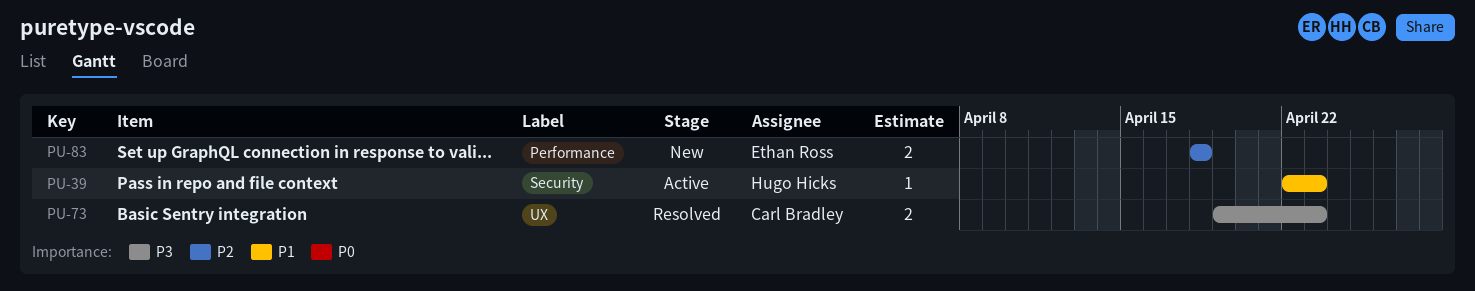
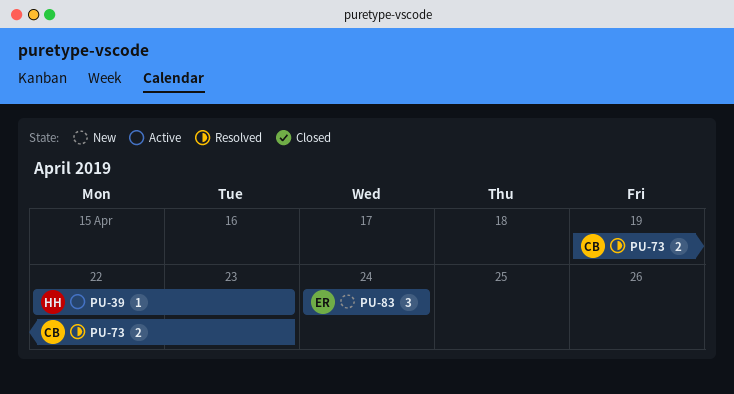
PU-83, estimate: 2 -> 3
PU-83, start: Apr 18 -> Apr 24
PU-83, due: Apr 18 -> Apr 24

